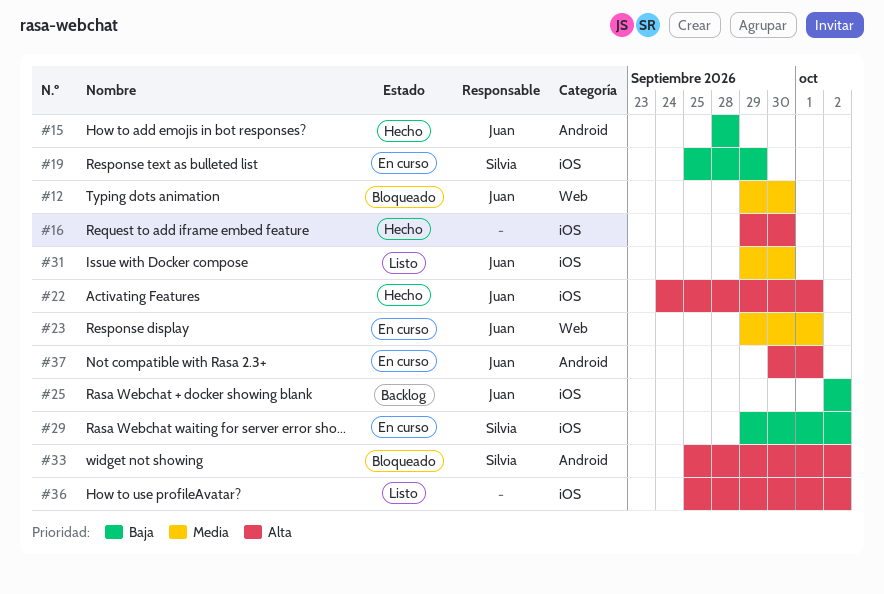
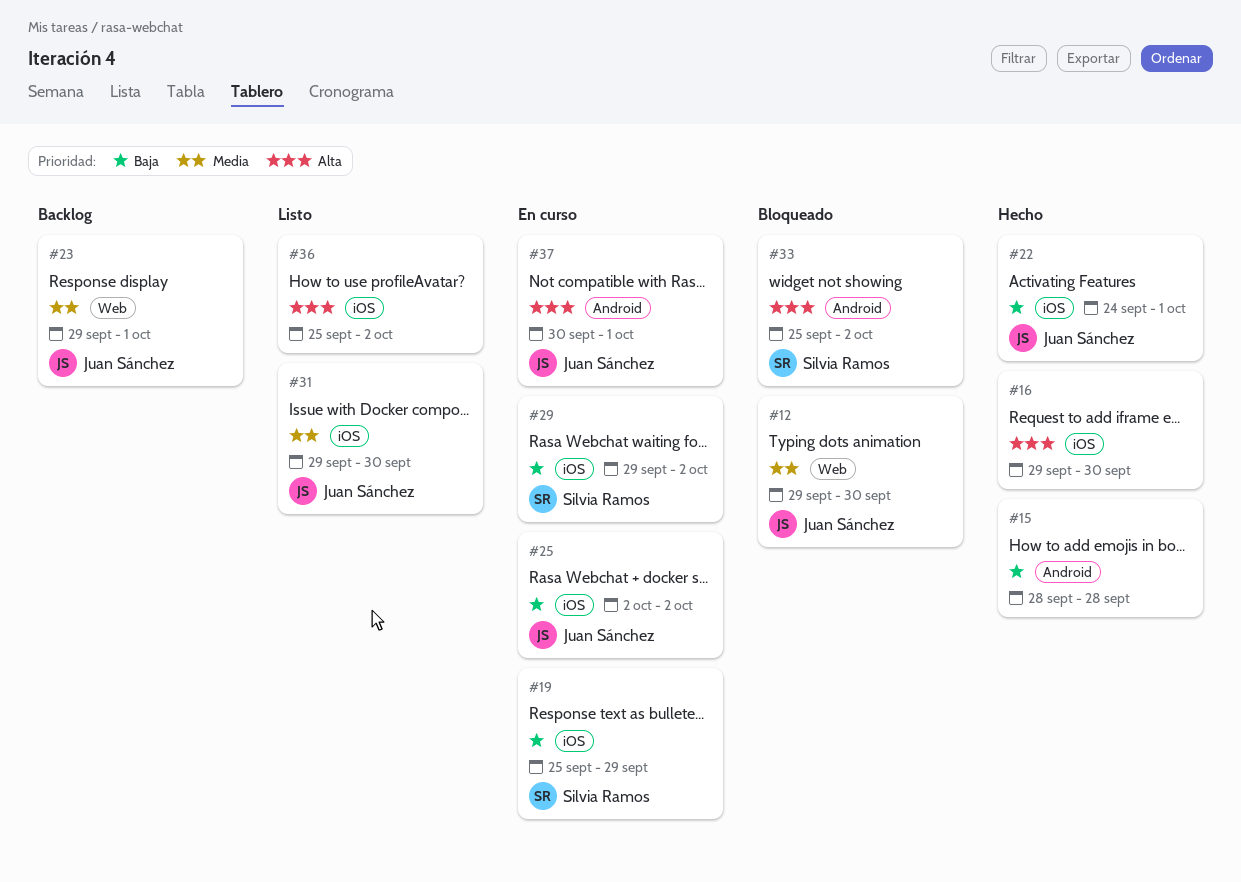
#15, owner: Juan Sánchez -> none
#22, priority: Alta -> Baja
#23, status: En curso -> Backlog
#25, status: Backlog -> En curso

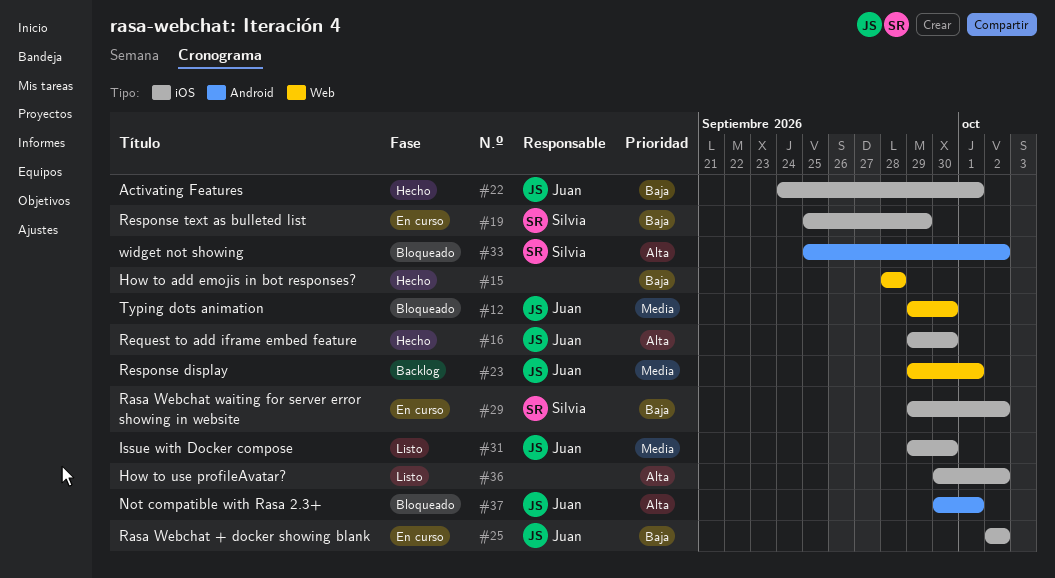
#15, label: Android -> Web
#16, owner: none -> Juan Sánchez
#36, start: Sep 25 -> Sep 30
#37, status: En curso -> Bloqueado

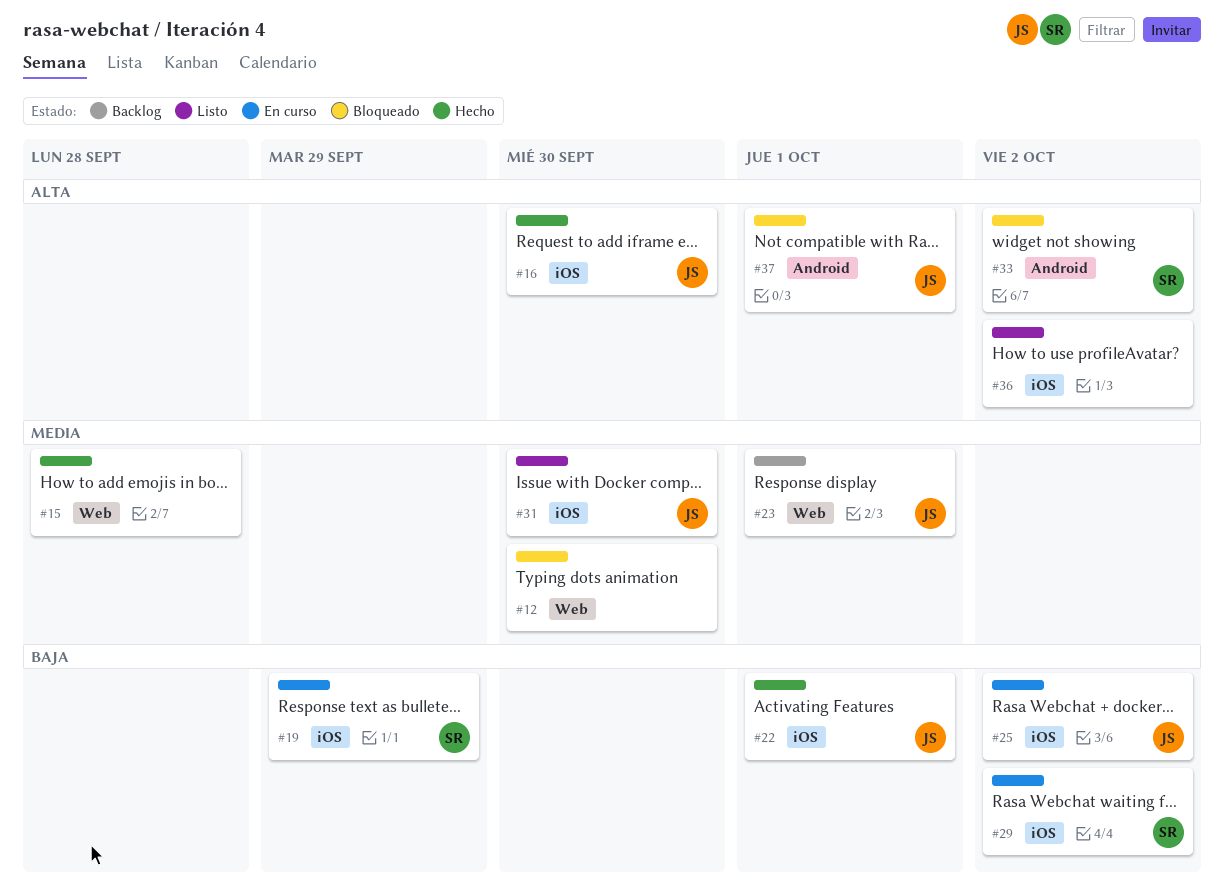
#12, owner: Juan -> none
#15, priority: Baja -> Media

